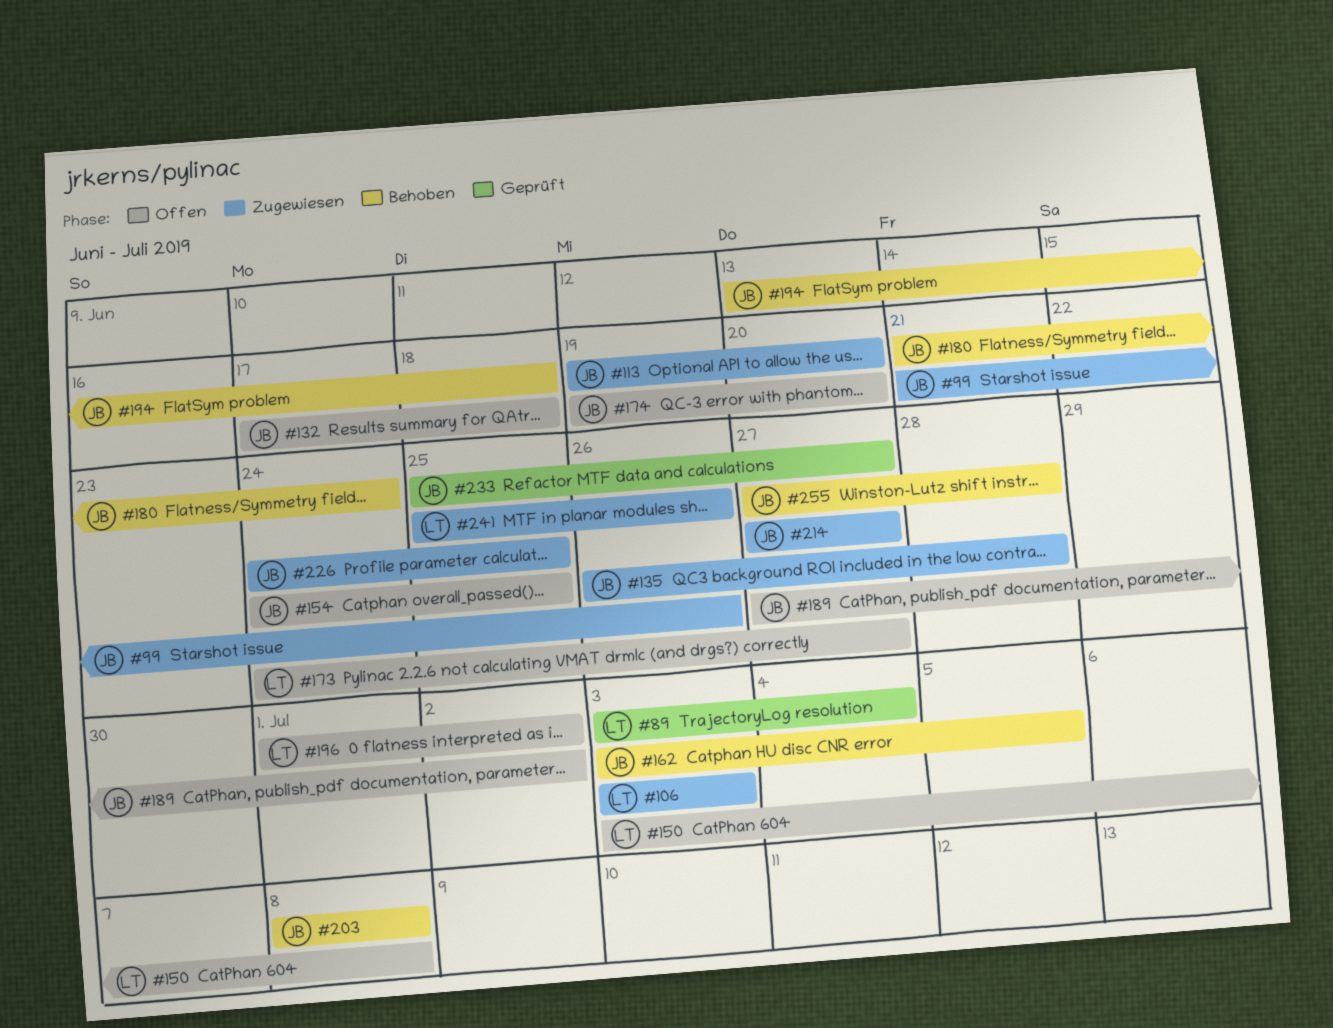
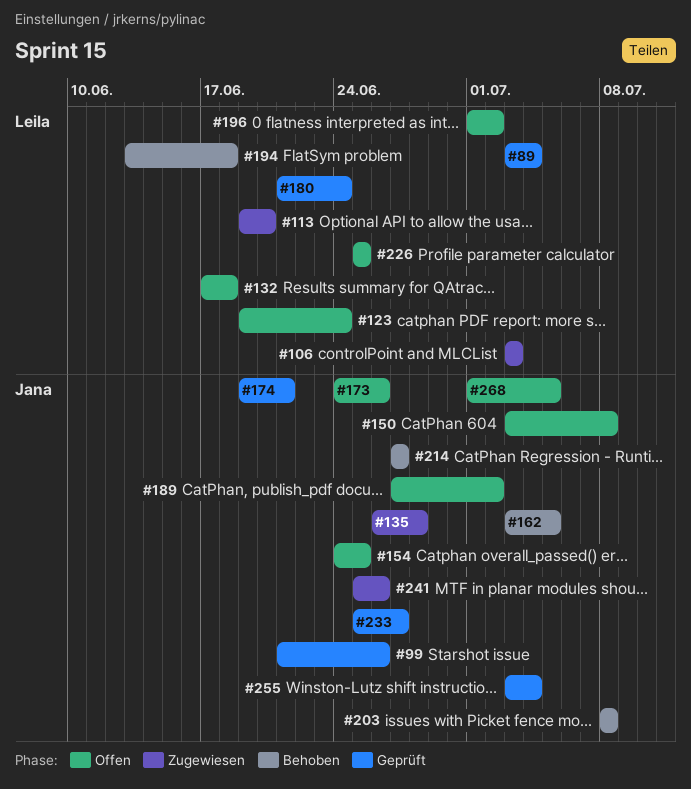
#99, status: Zugewiesen -> Geprüft
#113, owner: Jana -> Leila
#123: none -> present
#132, owner: Jana -> Leila
#150, owner: Leila -> Jana
#173, owner: Leila -> Jana
#173, due: Jun 27 -> Jun 26
#174, status: Offen -> Geprüft
#174, due: Jun 20 -> Jun 21
#180, status: Behoben -> Geprüft
#180, owner: Jana -> Leila
#194, owner: Jana -> Leila
#214, status: Zugewiesen -> Behoben
#226, status: Zugewiesen -> Offen
#226, owner: Jana -> Leila
#226, start: Jun 24 -> Jun 25
#241, owner: Leila -> Jana
#255, status: Behoben -> Geprüft
#255, start: Jun 27 -> Jul 3
#255, due: Jun 28 -> Jul 4
#268: none -> present

